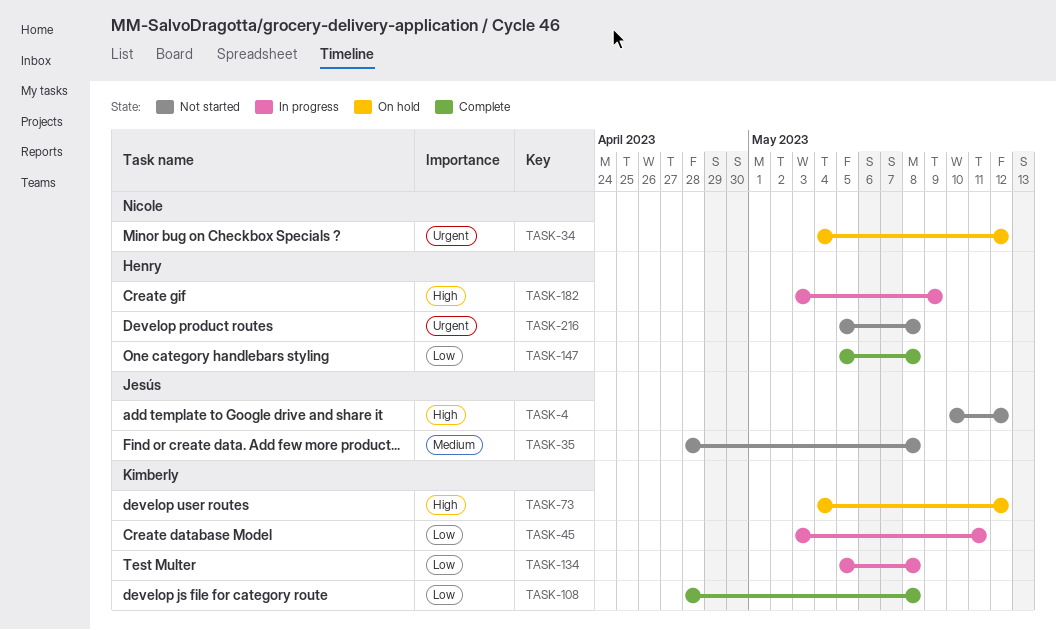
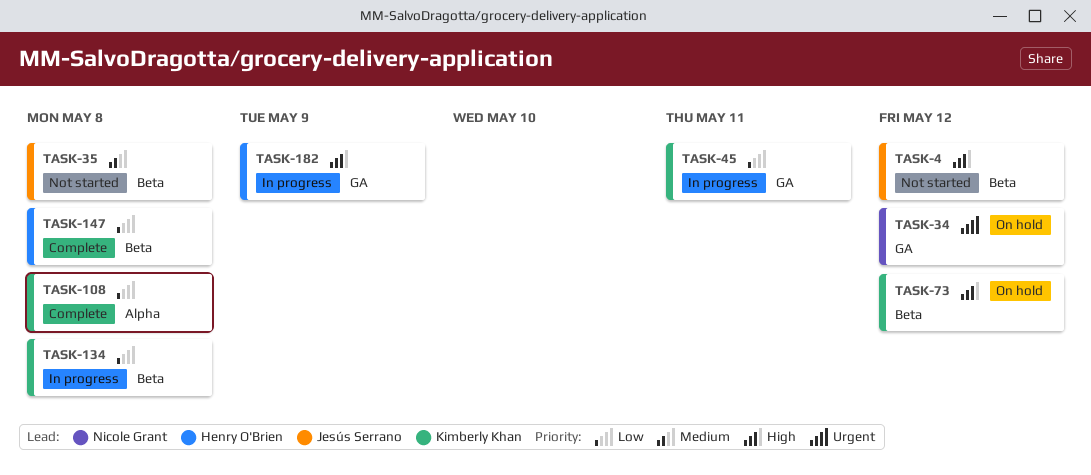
TASK-216: present -> none

